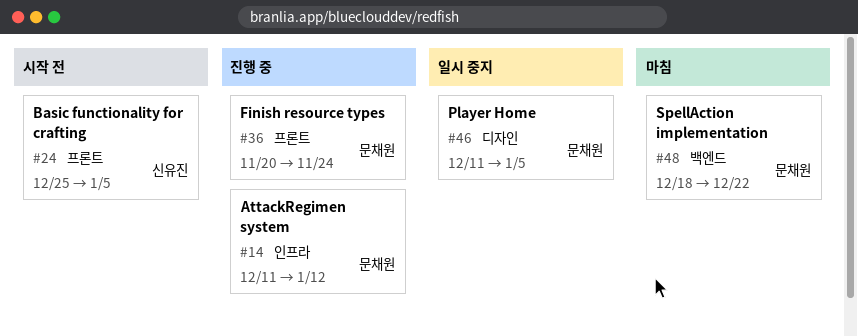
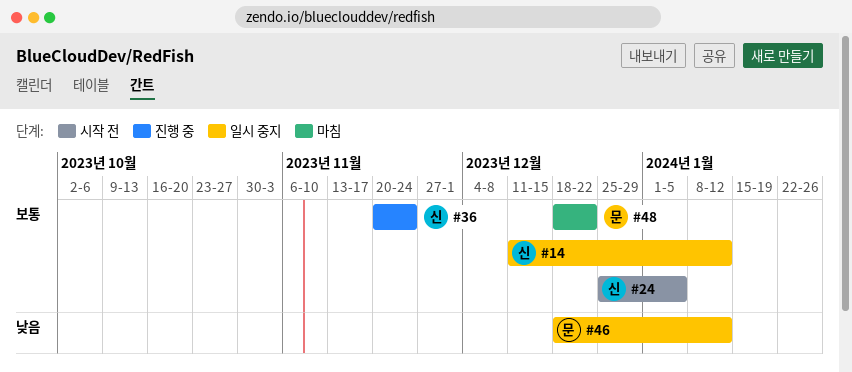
#14, status: 진행 중 -> 일시 중지
#14, owner: 문채원 -> 신유진
#36, owner: 문채원 -> 신유진
#46, start: Dec 11 -> Dec 18
#46, due: Jan 5 -> Jan 12

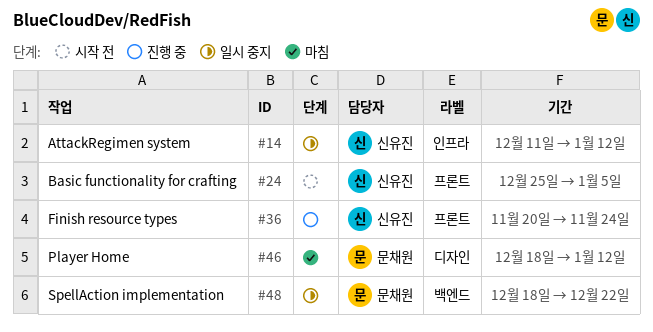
#46, status: 일시 중지 -> 마침
#48, status: 마침 -> 일시 중지

